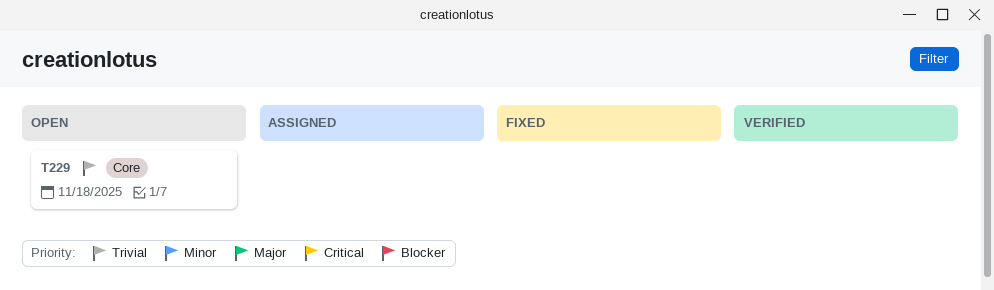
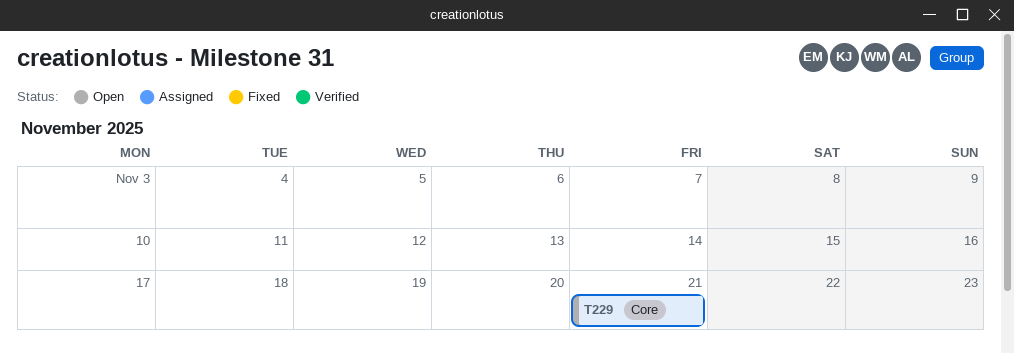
T229, due: Nov 18 -> Nov 21

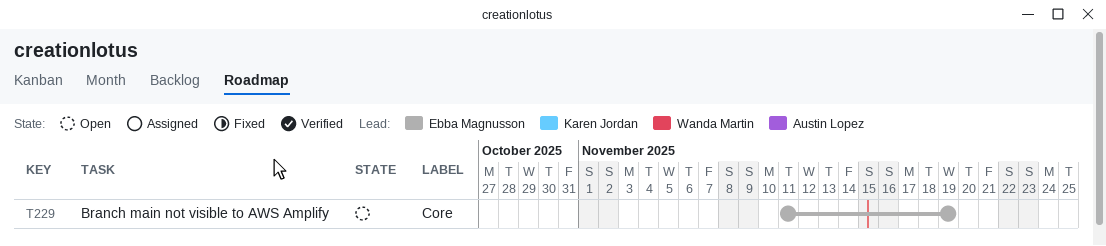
T229, due: Nov 21 -> Nov 19

